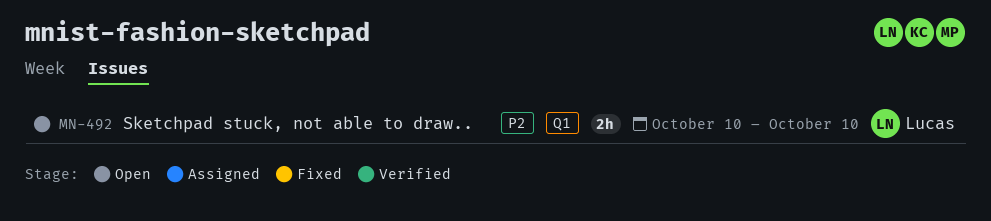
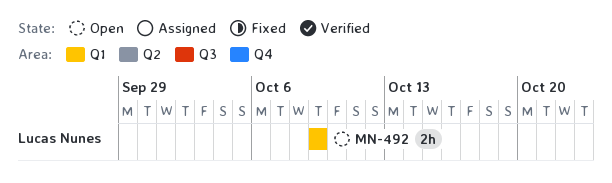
MN-492, start: Oct 10 -> Oct 9
MN-492, due: Oct 10 -> Oct 9

